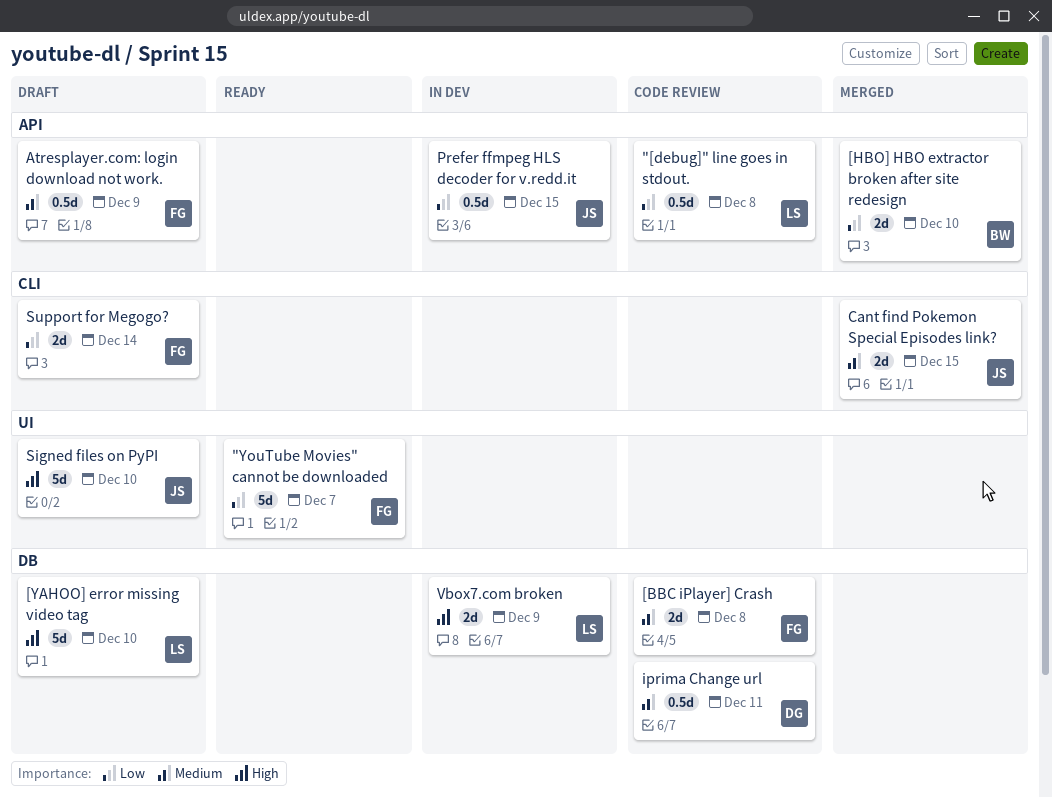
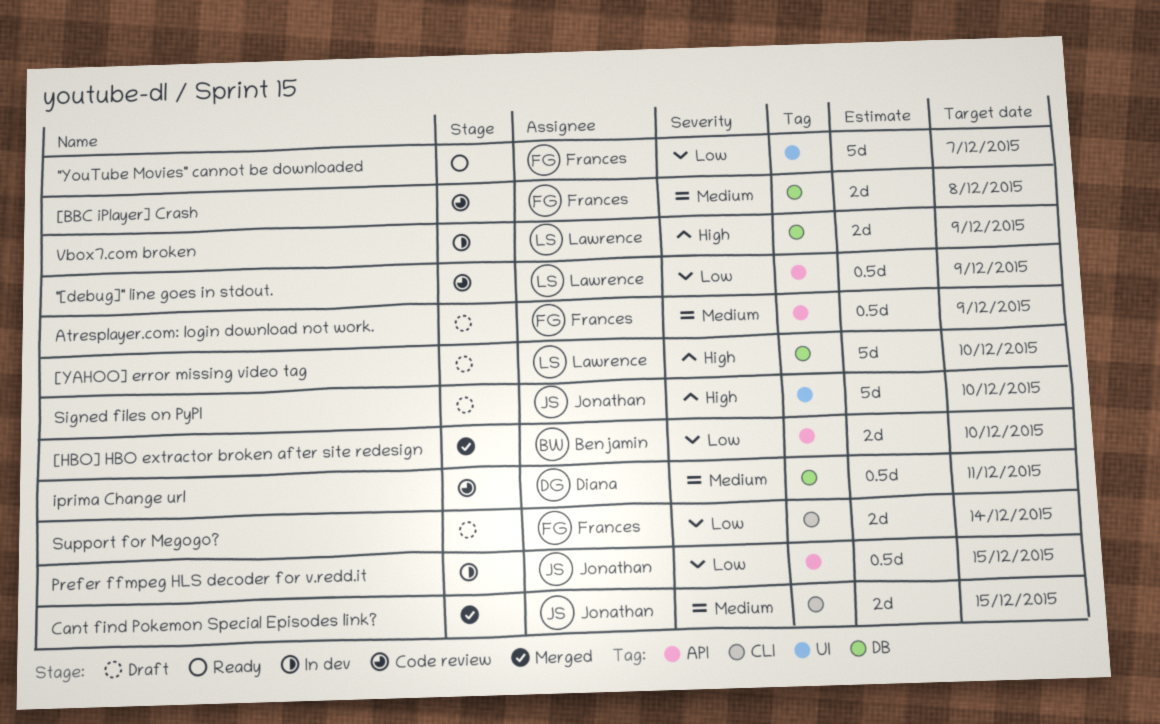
"[debug]" line goes in stdout., due: Dec 8 -> Dec 9

